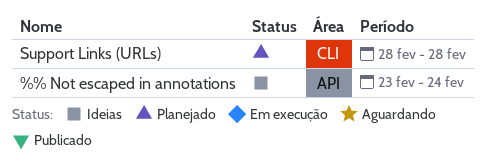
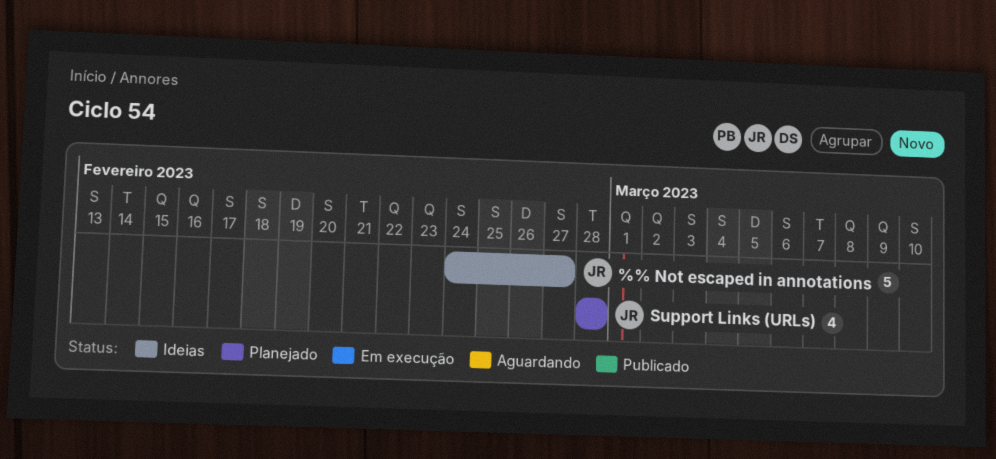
%% Not escaped in annotations, start: Feb 23 -> Feb 24
%% Not escaped in annotations, due: Feb 24 -> Feb 27

